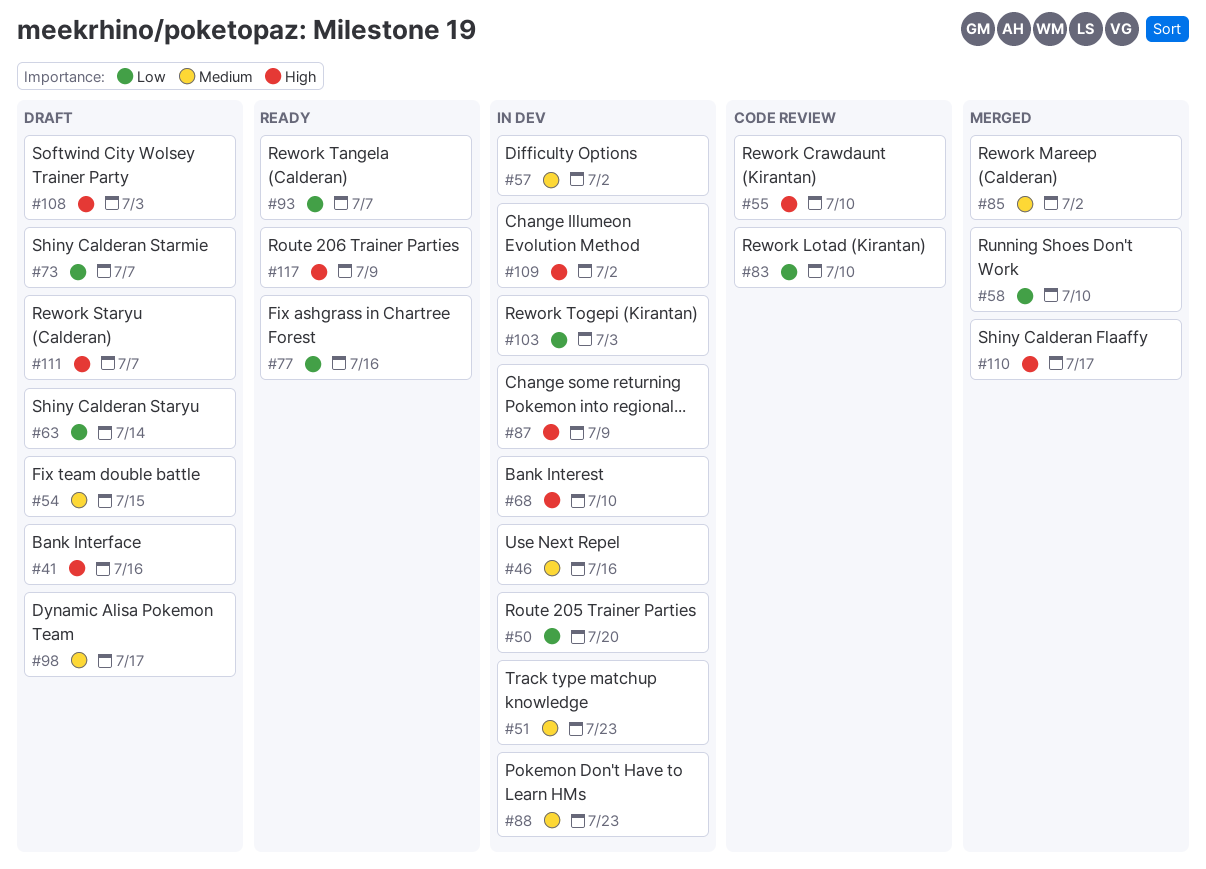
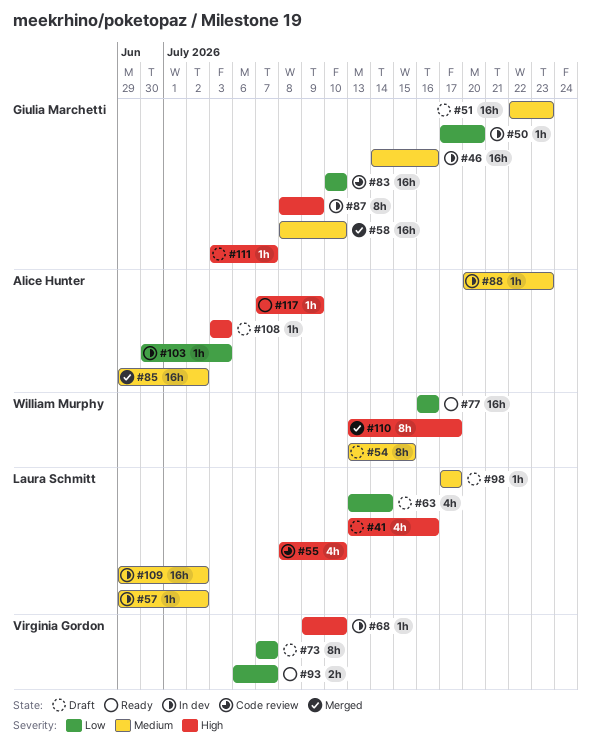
#51, status: In dev -> Draft
#58, priority: Low -> Medium
#109, priority: High -> Medium

